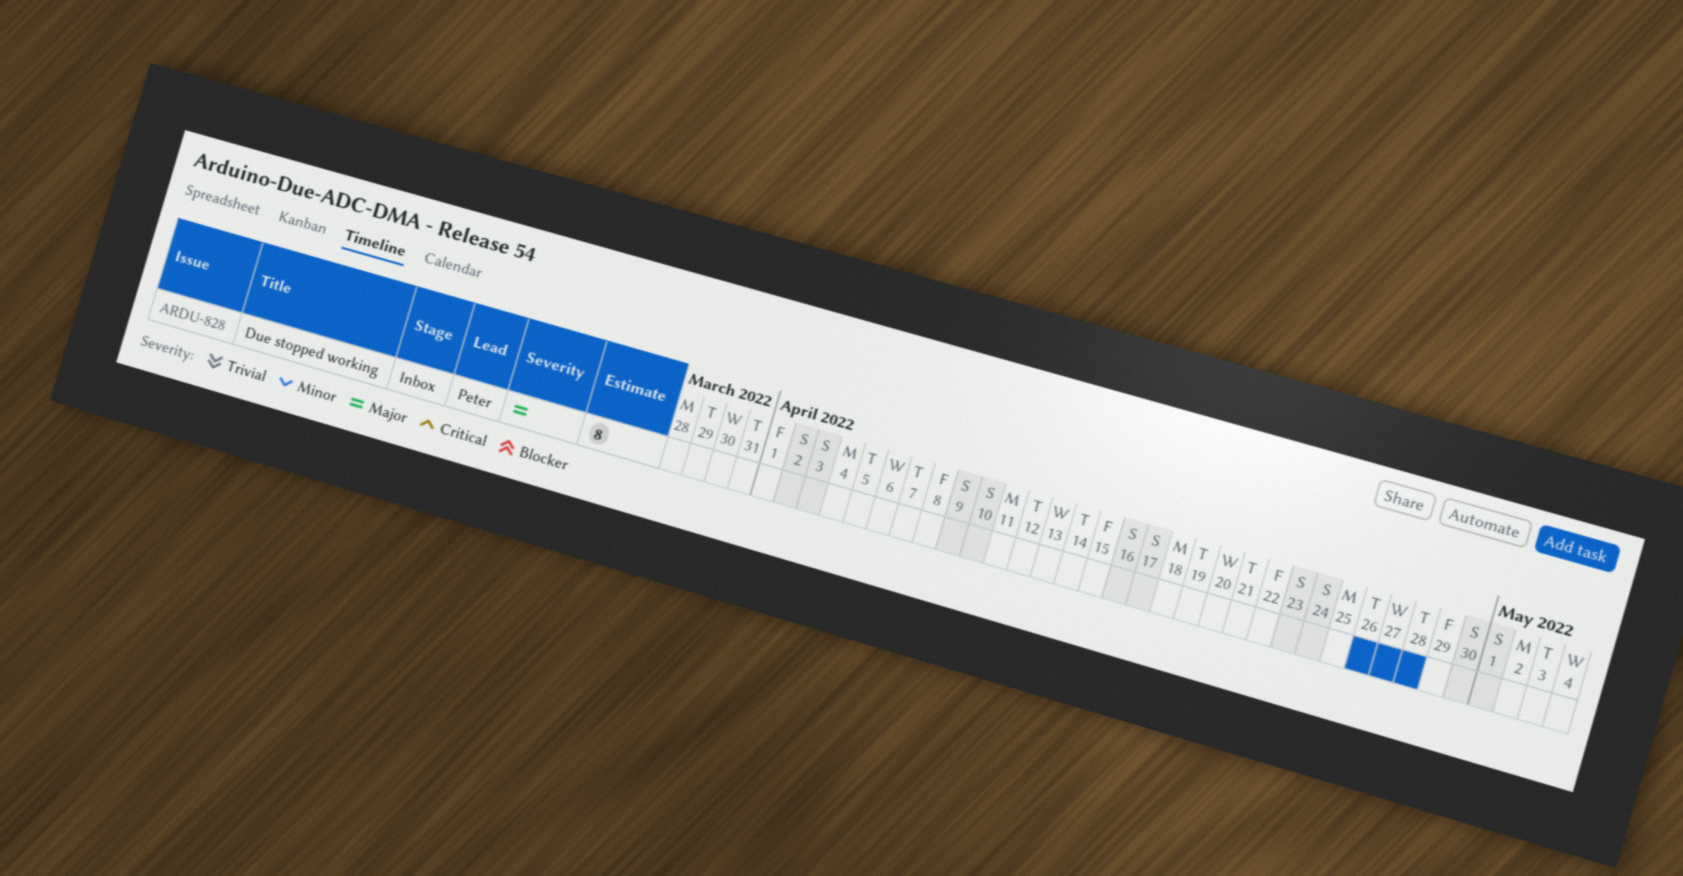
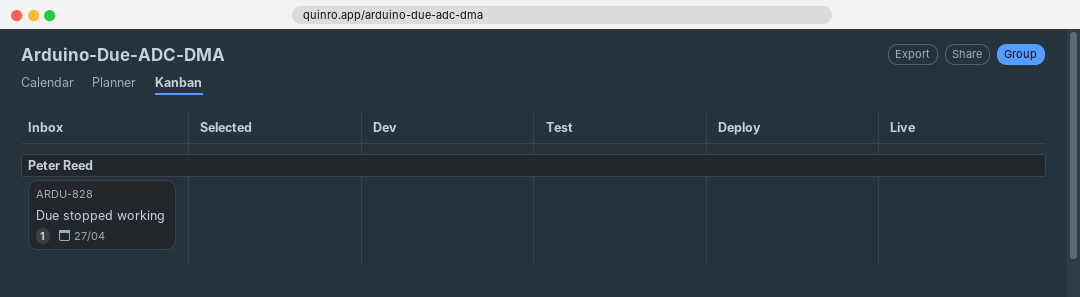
ARDU-828, estimate: 8 -> 1
ARDU-828, due: Apr 28 -> Apr 27

